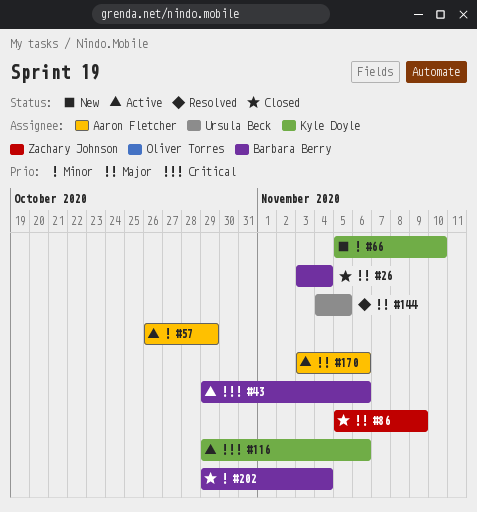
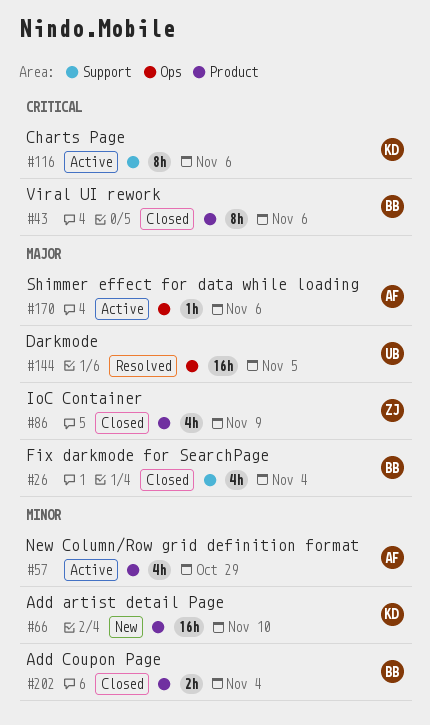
#43, status: Active -> Closed

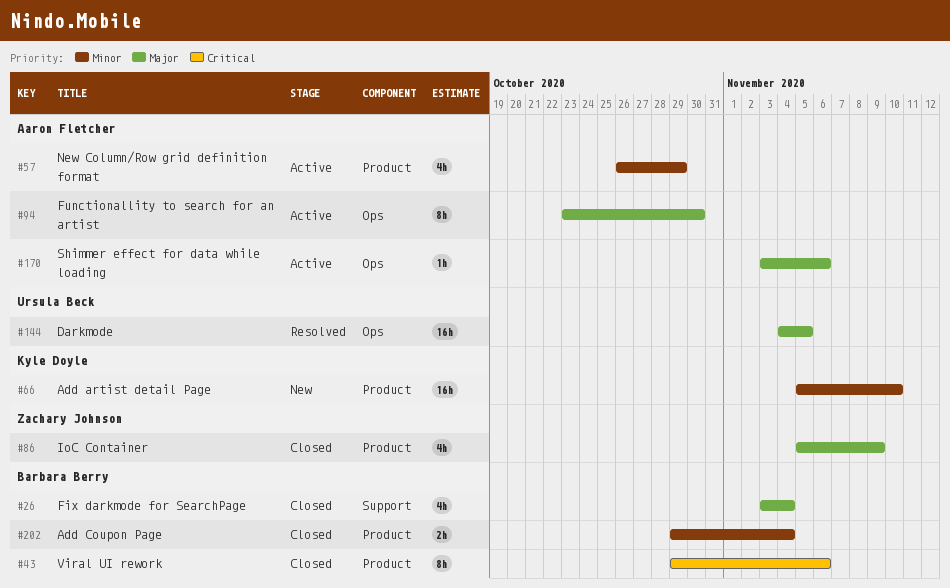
#94: none -> present
#116: present -> none

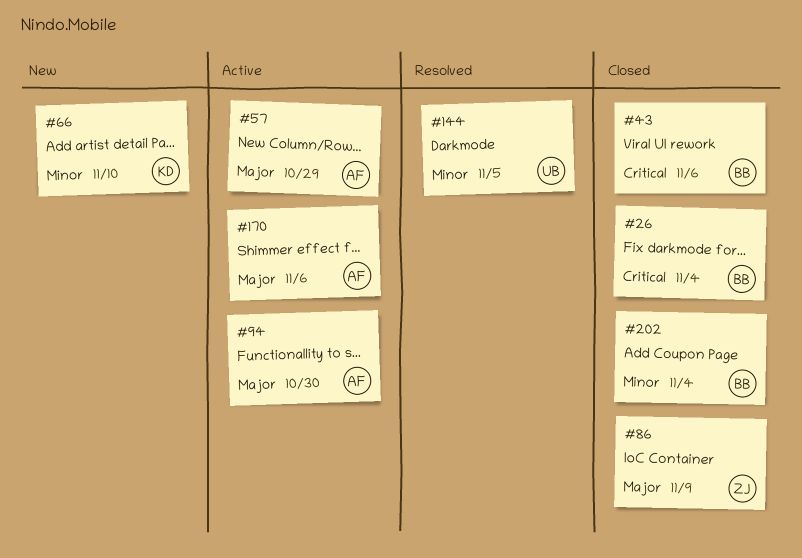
#26, priority: Major -> Critical
#57, priority: Minor -> Major
#144, priority: Major -> Minor

